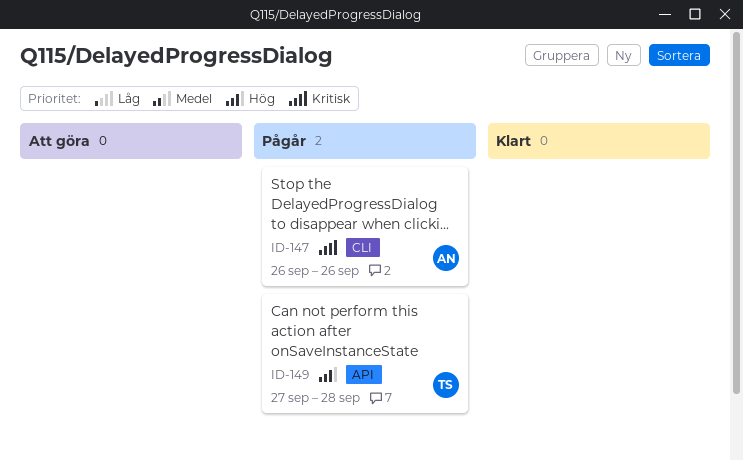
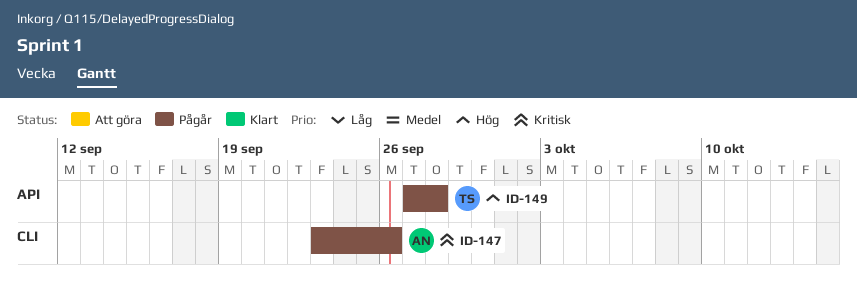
ID-147, start: Sep 26 -> Sep 23

